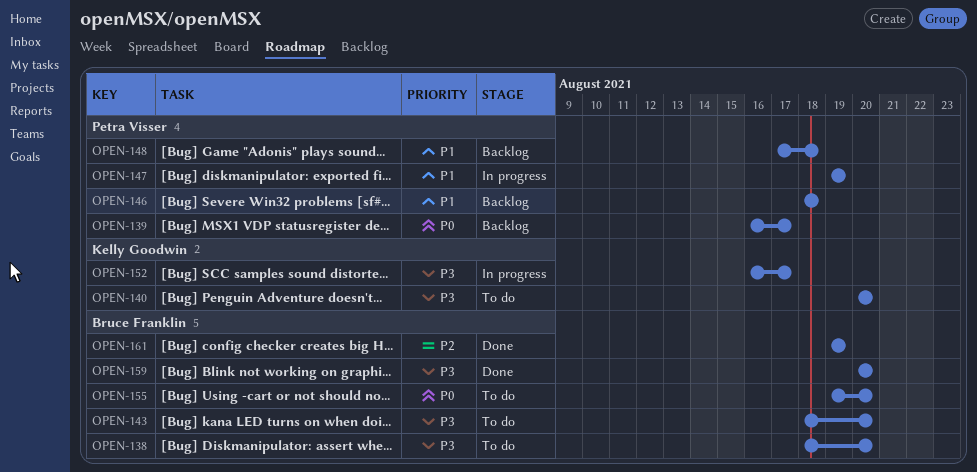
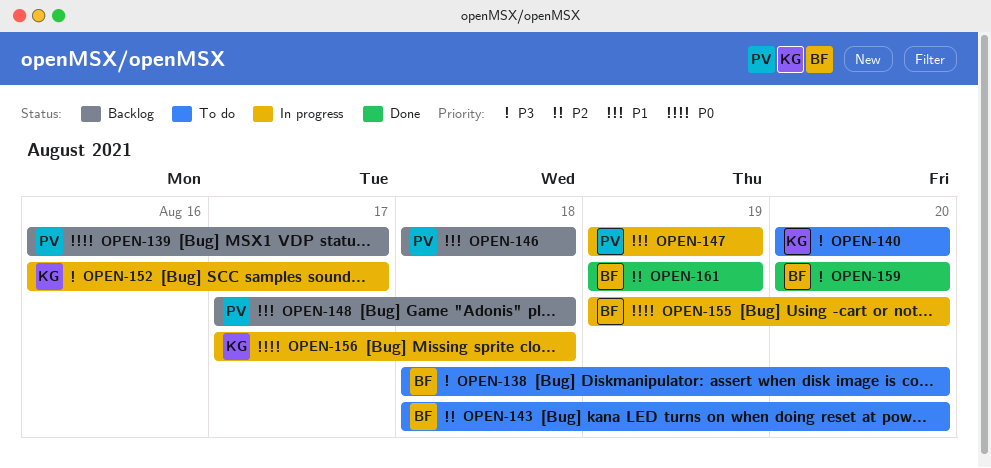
OPEN-143, priority: P3 -> P2
OPEN-155, status: To do -> In progress
OPEN-156: none -> present

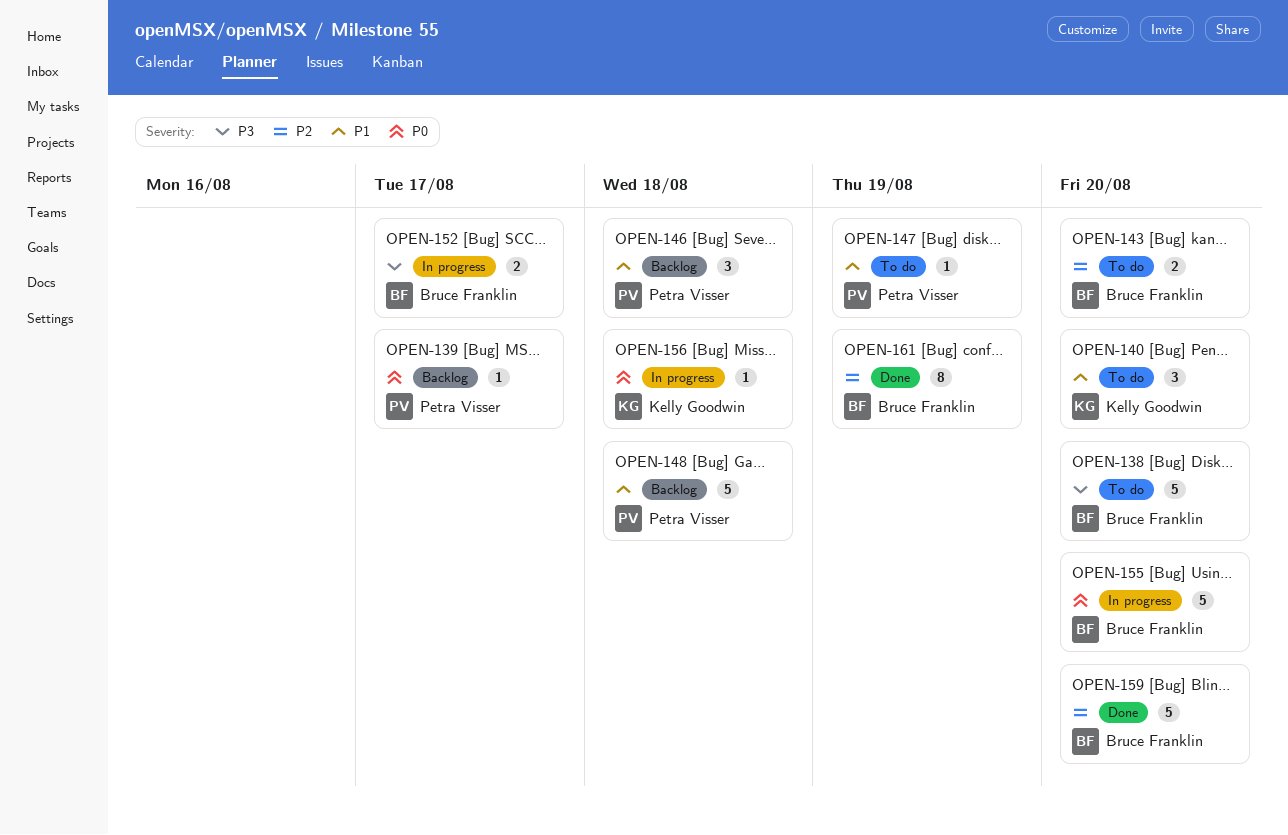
OPEN-140, priority: P3 -> P1
OPEN-147, status: In progress -> To do
OPEN-152, owner: Kelly Goodwin -> Bruce Franklin
OPEN-159, priority: P3 -> P2

